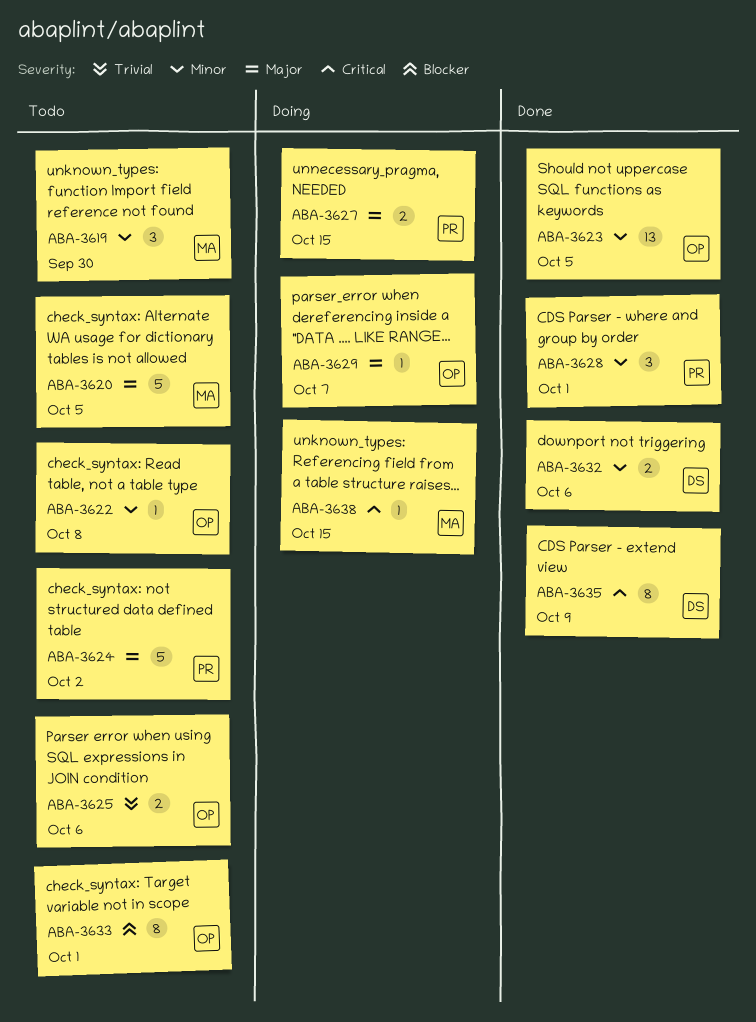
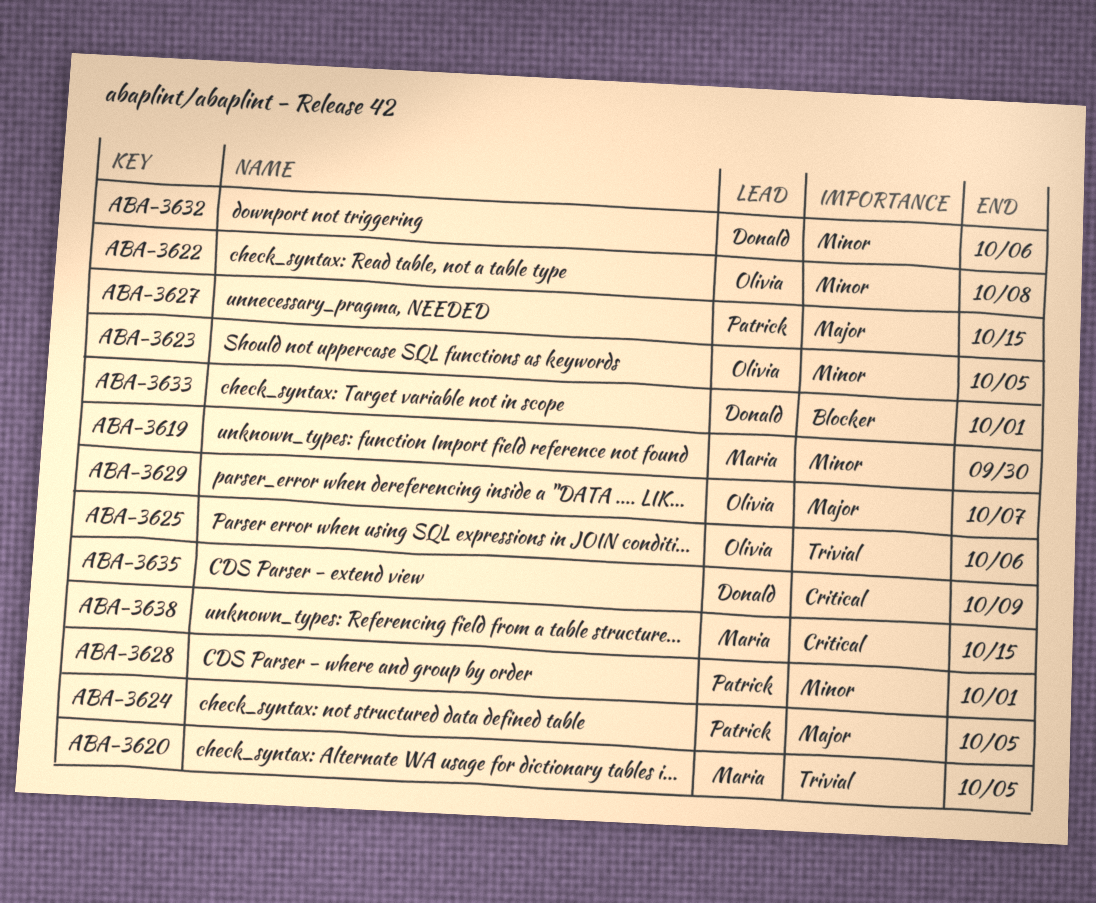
ABA-3620, priority: Major -> Trivial
ABA-3624, due: Oct 2 -> Oct 5
ABA-3633, owner: Olivia -> Donald

